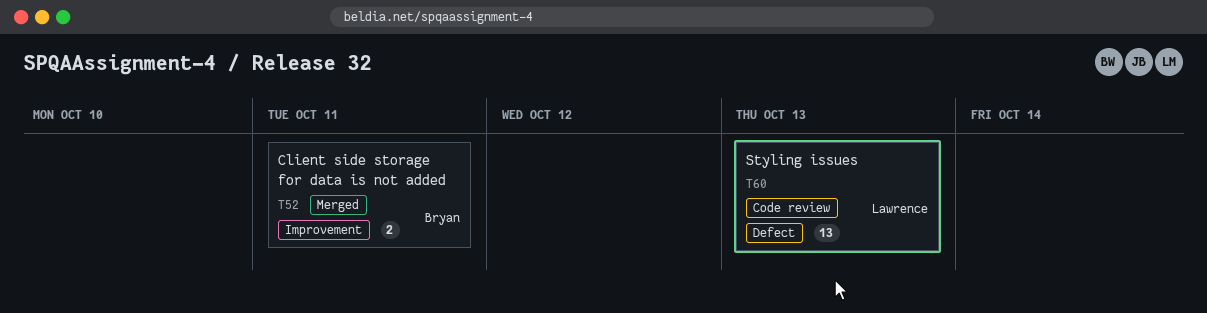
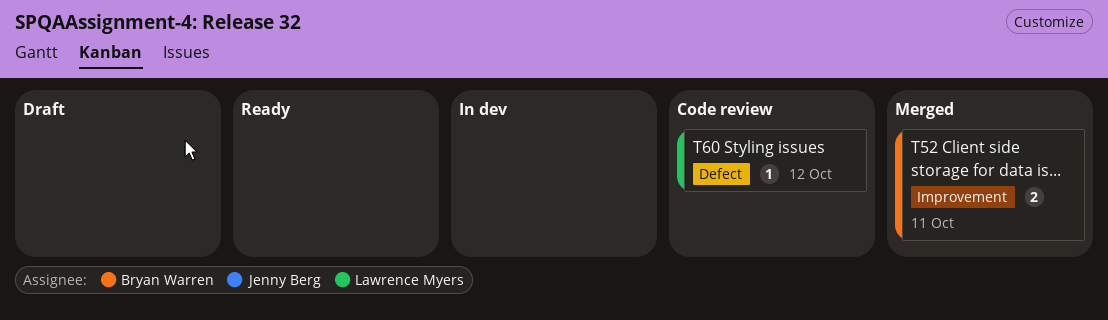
T60, estimate: 13 -> 1
T60, due: Oct 13 -> Oct 12

